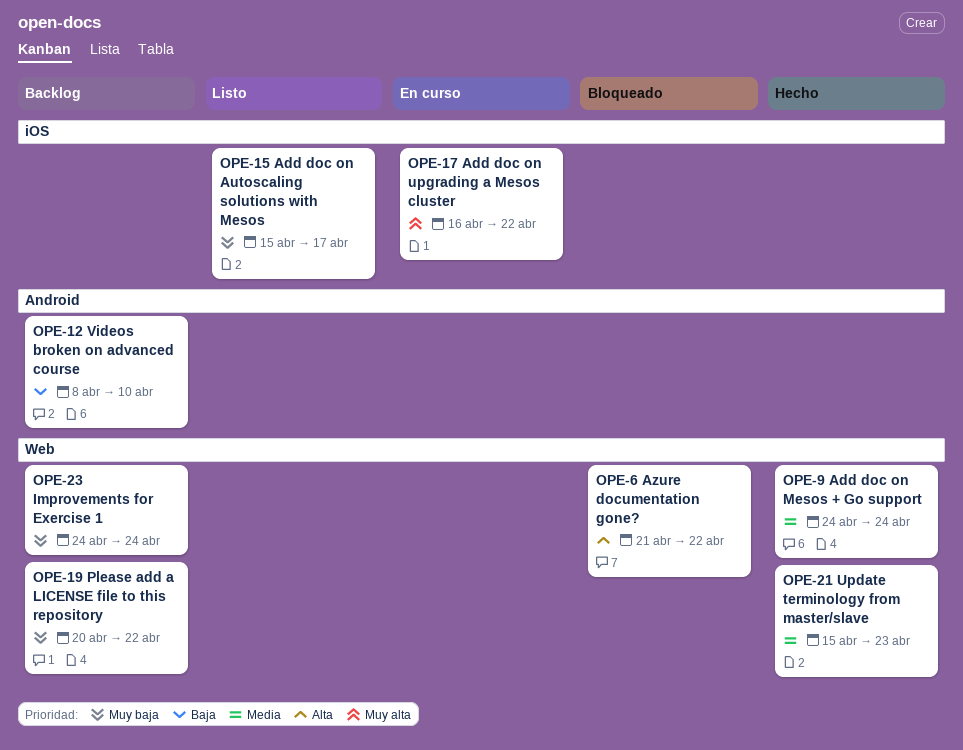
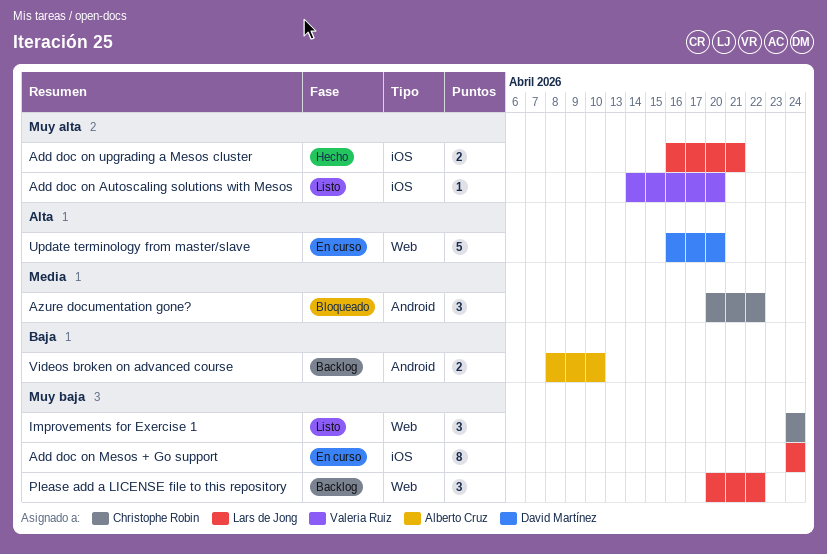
Add doc on Autoscaling solutions with Mesos, priority: Muy baja -> Muy alta
Add doc on Autoscaling solutions with Mesos, start: Apr 15 -> Apr 14
Add doc on Autoscaling solutions with Mesos, due: Apr 17 -> Apr 20
Add doc on Mesos + Go support, status: Hecho -> En curso
Add doc on Mesos + Go support, priority: Media -> Muy baja
Add doc on Mesos + Go support, label: Web -> iOS
Add doc on upgrading a Mesos cluster, status: En curso -> Hecho
Add doc on upgrading a Mesos cluster, due: Apr 22 -> Apr 21
Azure documentation gone?, priority: Alta -> Media
Azure documentation gone?, label: Web -> Android
Azure documentation gone?, start: Apr 21 -> Apr 20
Improvements for Exercise 1, status: Backlog -> Listo
Update terminology from master/slave, status: Hecho -> En curso
Update terminology from master/slave, priority: Media -> Alta
Update terminology from master/slave, start: Apr 15 -> Apr 16
Update terminology from master/slave, due: Apr 23 -> Apr 20

